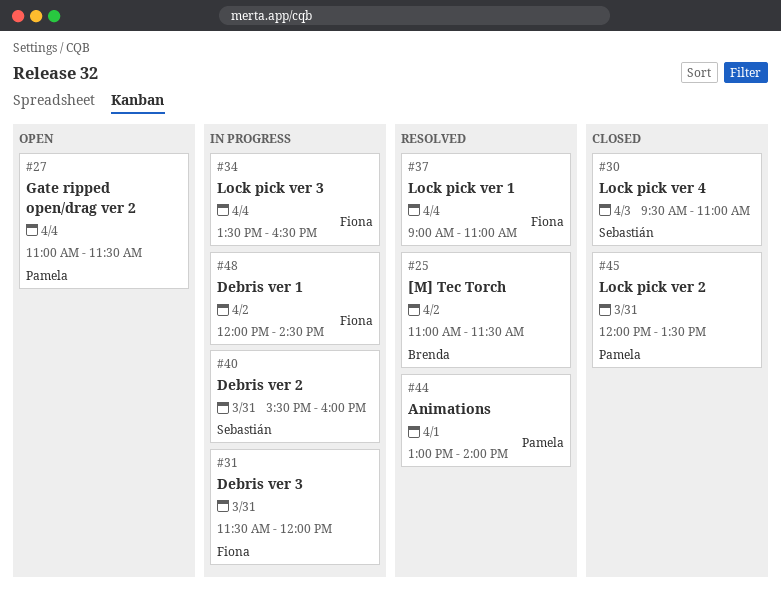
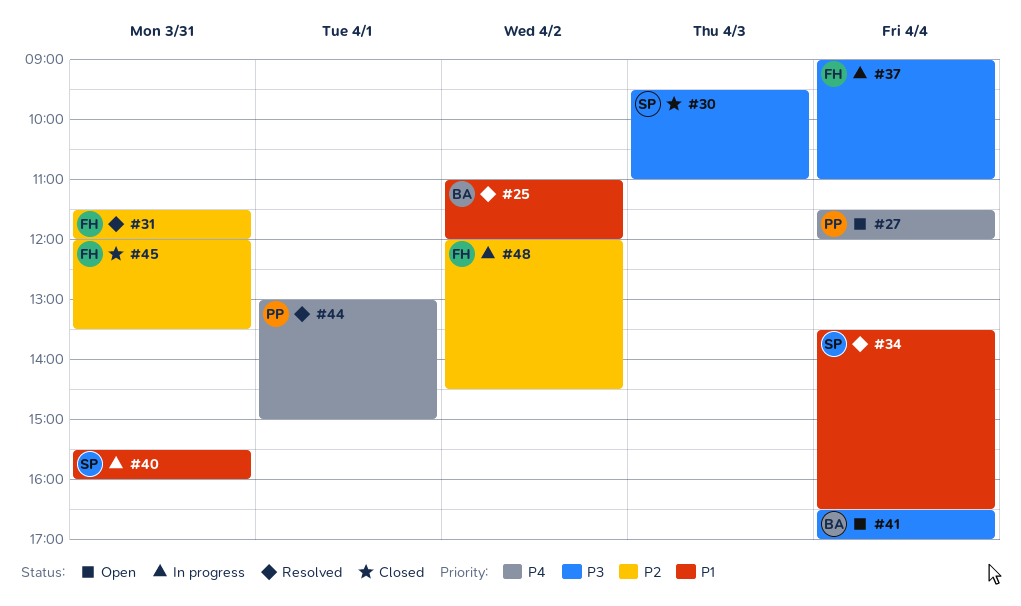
#25, ends: 11:30 -> 12:00
#27, begins: 11:00 -> 11:30
#27, ends: 11:30 -> 12:00
#31, status: In progress -> Resolved
#34, status: In progress -> Resolved
#34, owner: Fiona -> Sebastián
#37, status: Resolved -> In progress
#41: none -> present
#44, ends: 14:00 -> 15:00
#45, owner: Pamela -> Fiona

